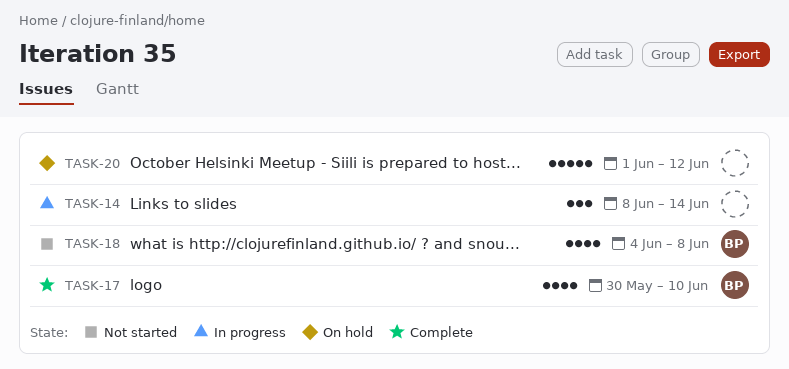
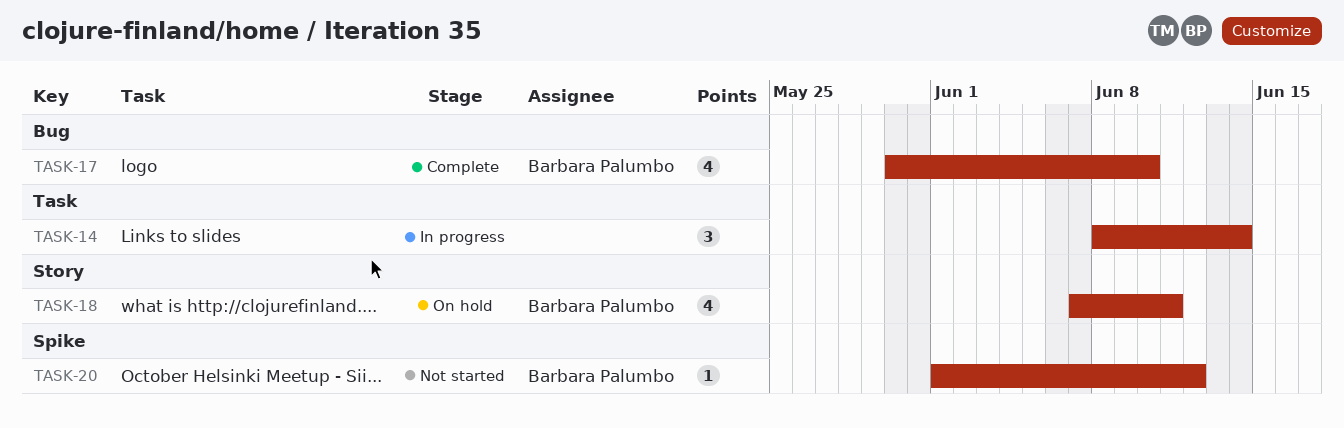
TASK-18, status: Not started -> On hold
TASK-18, start: Jun 4 -> Jun 7
TASK-18, due: Jun 8 -> Jun 11
TASK-20, status: On hold -> Not started
TASK-20, owner: none -> Barbara Palumbo
TASK-20, estimate: 5 -> 1

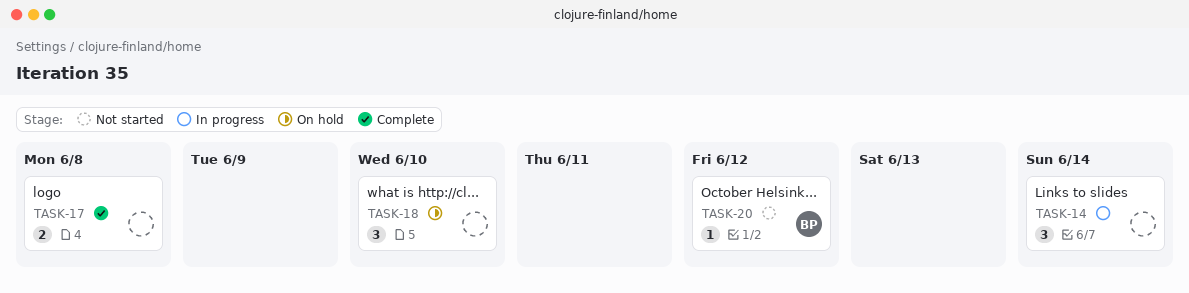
TASK-17, owner: Barbara Palumbo -> none
TASK-17, estimate: 4 -> 2
TASK-17, due: Jun 10 -> Jun 8
TASK-18, owner: Barbara Palumbo -> none
TASK-18, estimate: 4 -> 3
TASK-18, due: Jun 11 -> Jun 10

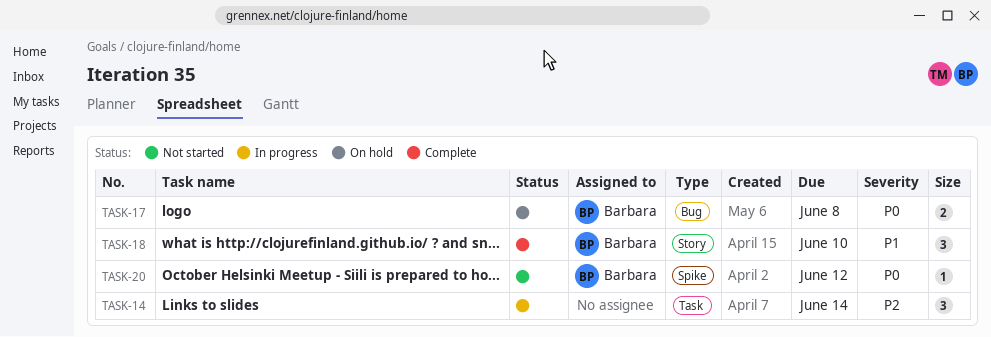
TASK-17, status: Complete -> On hold
TASK-17, owner: none -> Barbara
TASK-18, status: On hold -> Complete
TASK-18, owner: none -> Barbara

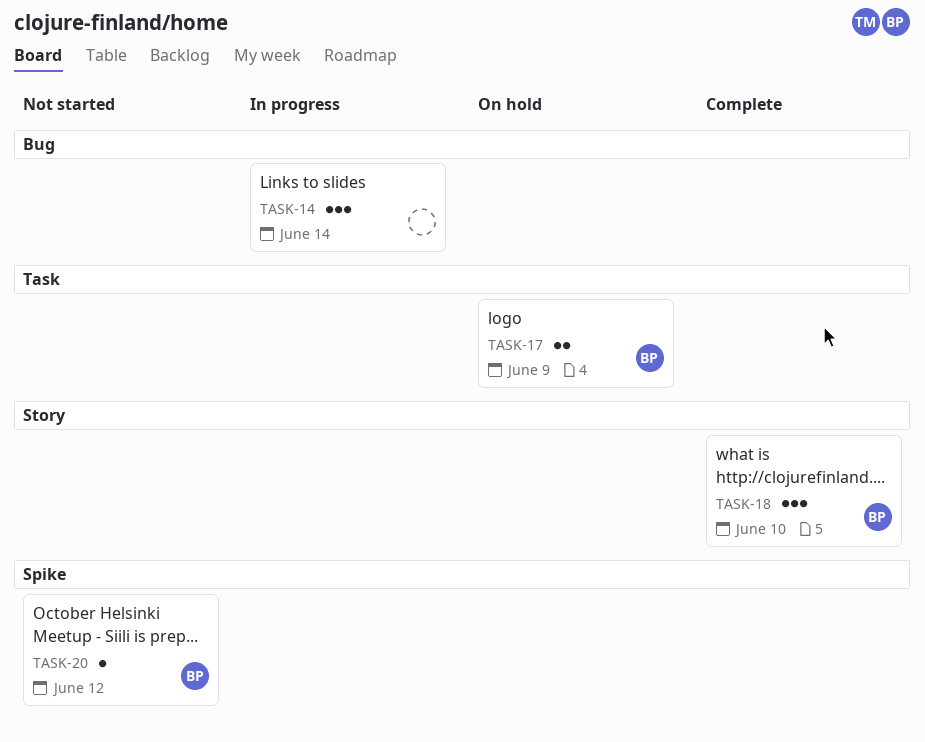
TASK-14, label: Task -> Bug
TASK-17, label: Bug -> Task
TASK-17, due: Jun 8 -> Jun 9

